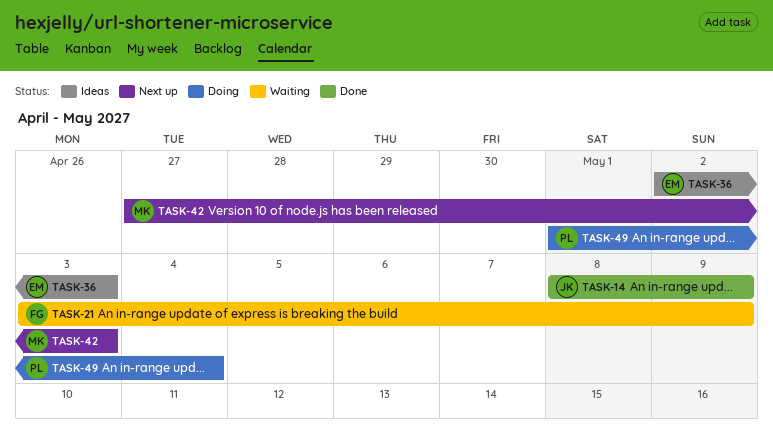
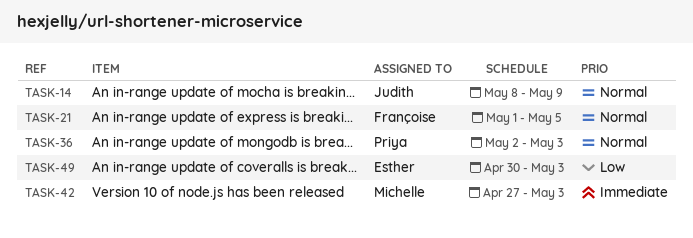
TASK-21, start: May 3 -> May 1
TASK-21, due: May 9 -> May 5
TASK-36, owner: Esther -> Priya
TASK-49, owner: Priya -> Esther
TASK-49, start: May 1 -> Apr 30
TASK-49, due: May 4 -> May 3

